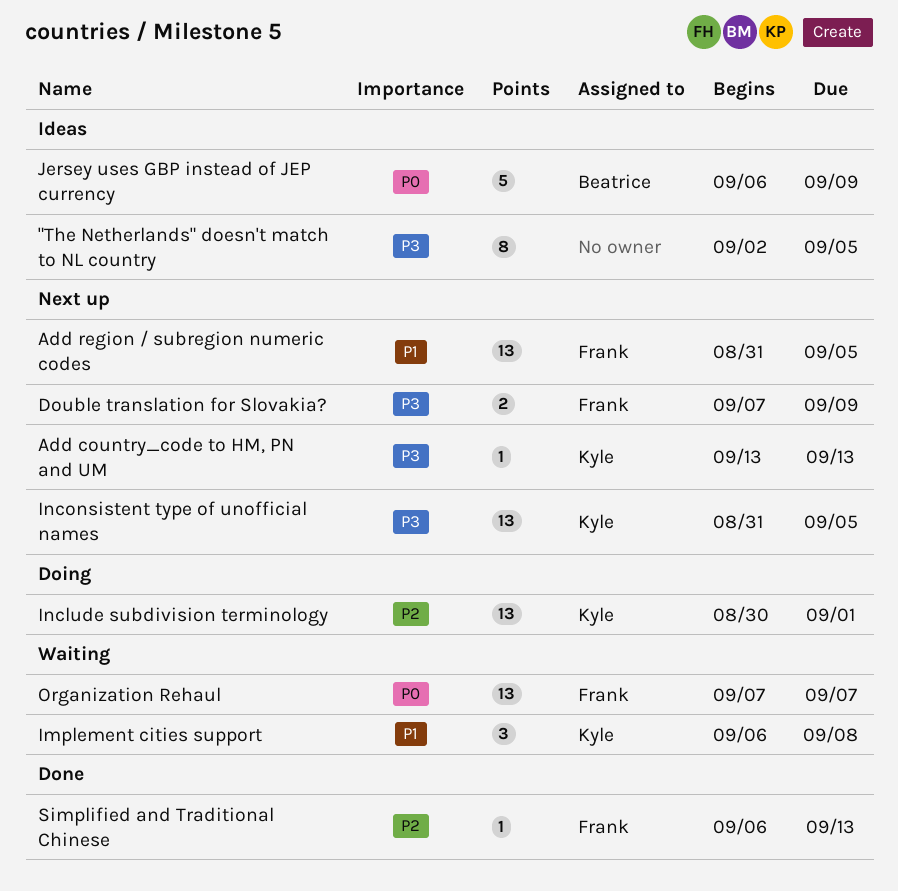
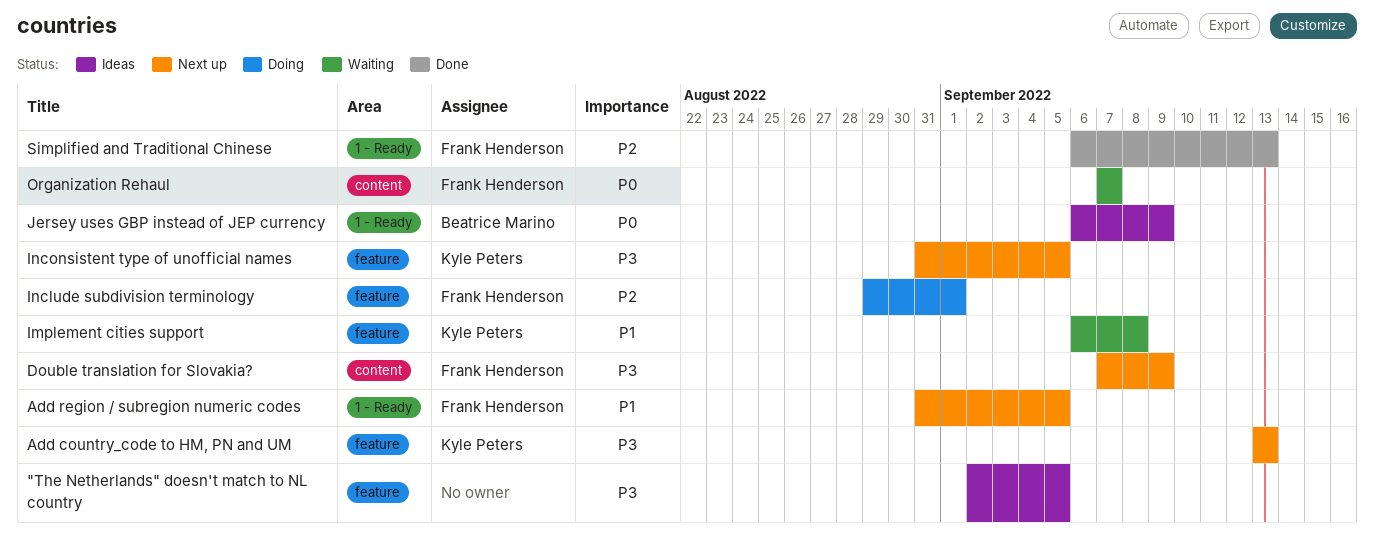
Include subdivision terminology, owner: Kyle Peters -> Frank Henderson
Include subdivision terminology, start: Aug 30 -> Aug 29

